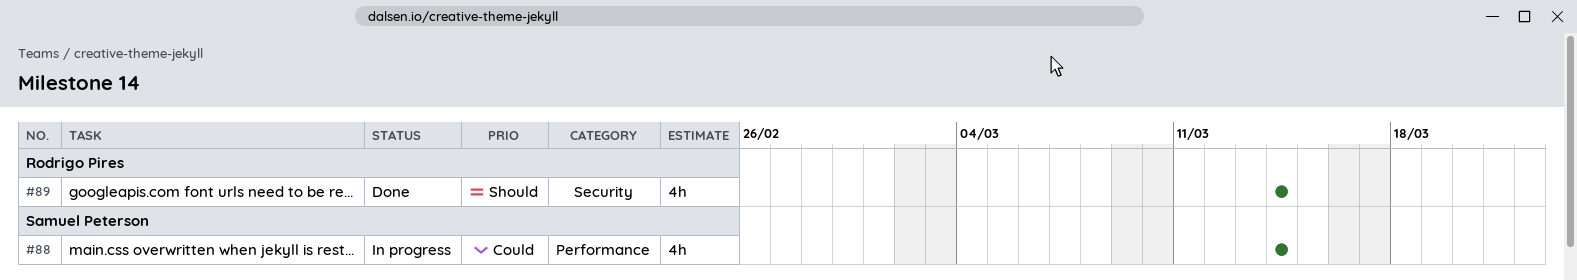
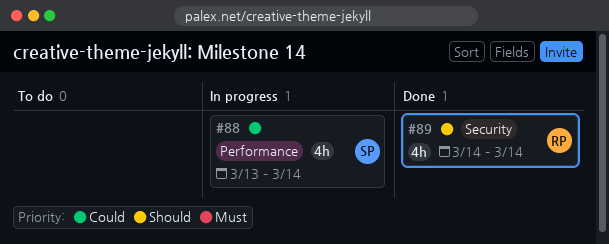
#88, start: Mar 14 -> Mar 13

